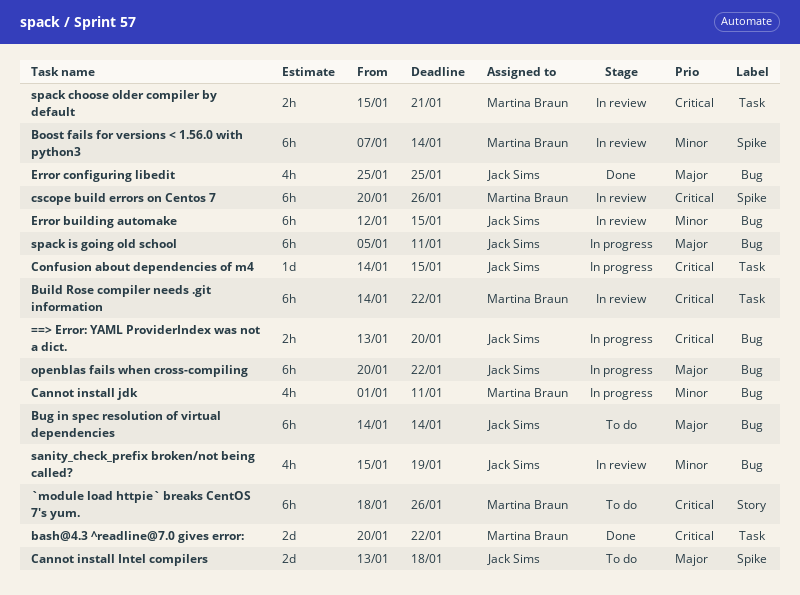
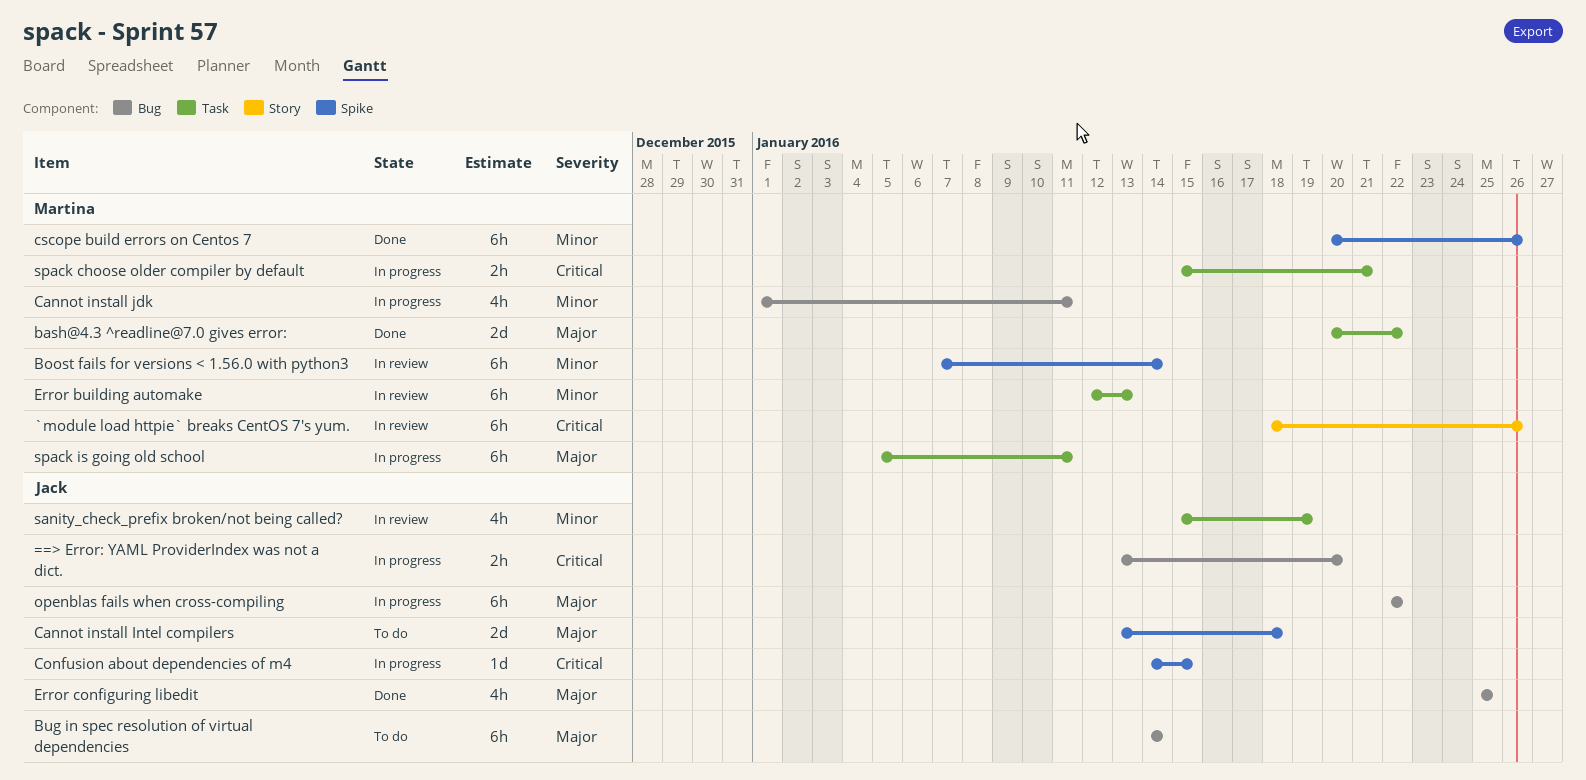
`module load httpie` breaks CentOS 7's yum., status: To do -> In review
bash@4.3 ^readline@7.0 gives error:, priority: Critical -> Major
Build Rose compiler needs .git information: present -> none
Confusion about dependencies of m4, label: Task -> Spike
cscope build errors on Centos 7, status: In review -> Done
cscope build errors on Centos 7, priority: Critical -> Minor
Error building automake, owner: Jack Sims -> Martina Braun
Error building automake, label: Bug -> Task
Error building automake, due: Jan 15 -> Jan 13
openblas fails when cross-compiling, start: Jan 20 -> Jan 22
sanity_check_prefix broken/not being called?, label: Bug -> Task
spack choose older compiler by default, status: In review -> In progress
spack is going old school, owner: Jack Sims -> Martina Braun
spack is going old school, label: Bug -> Task

